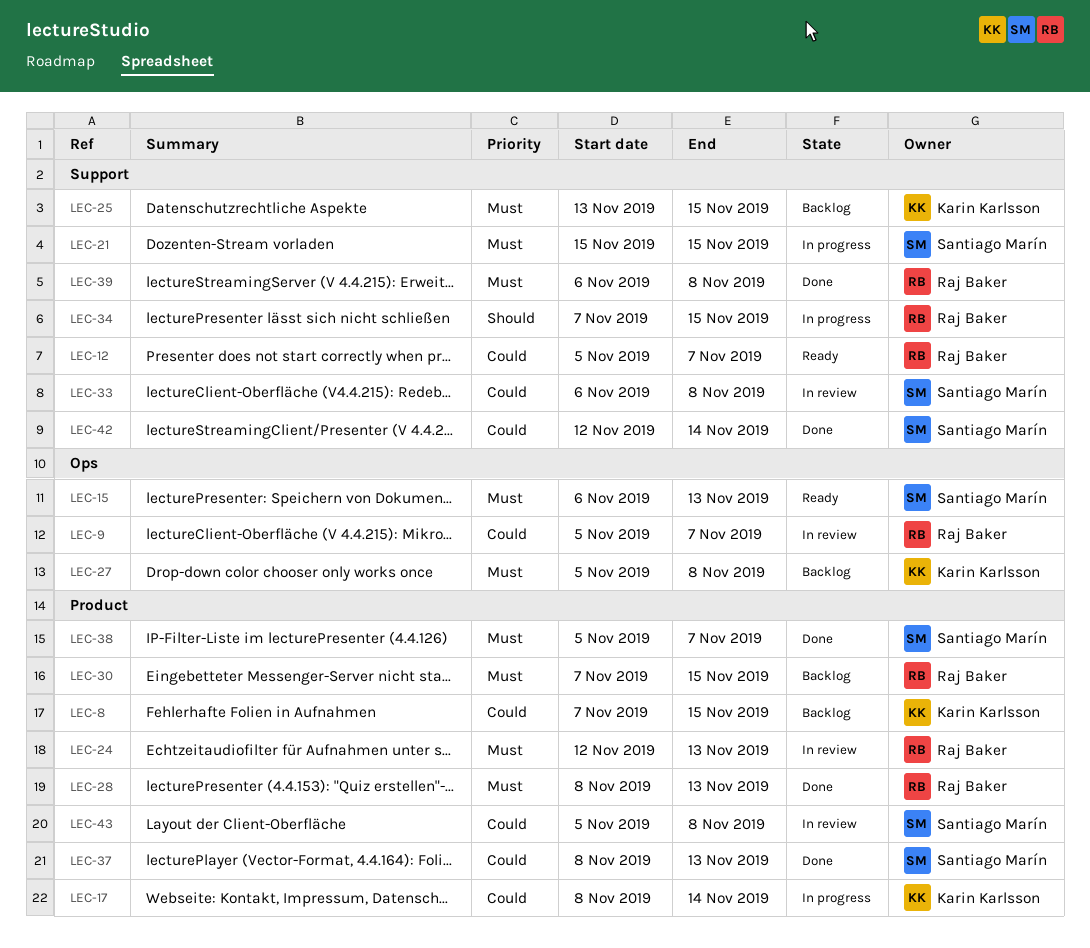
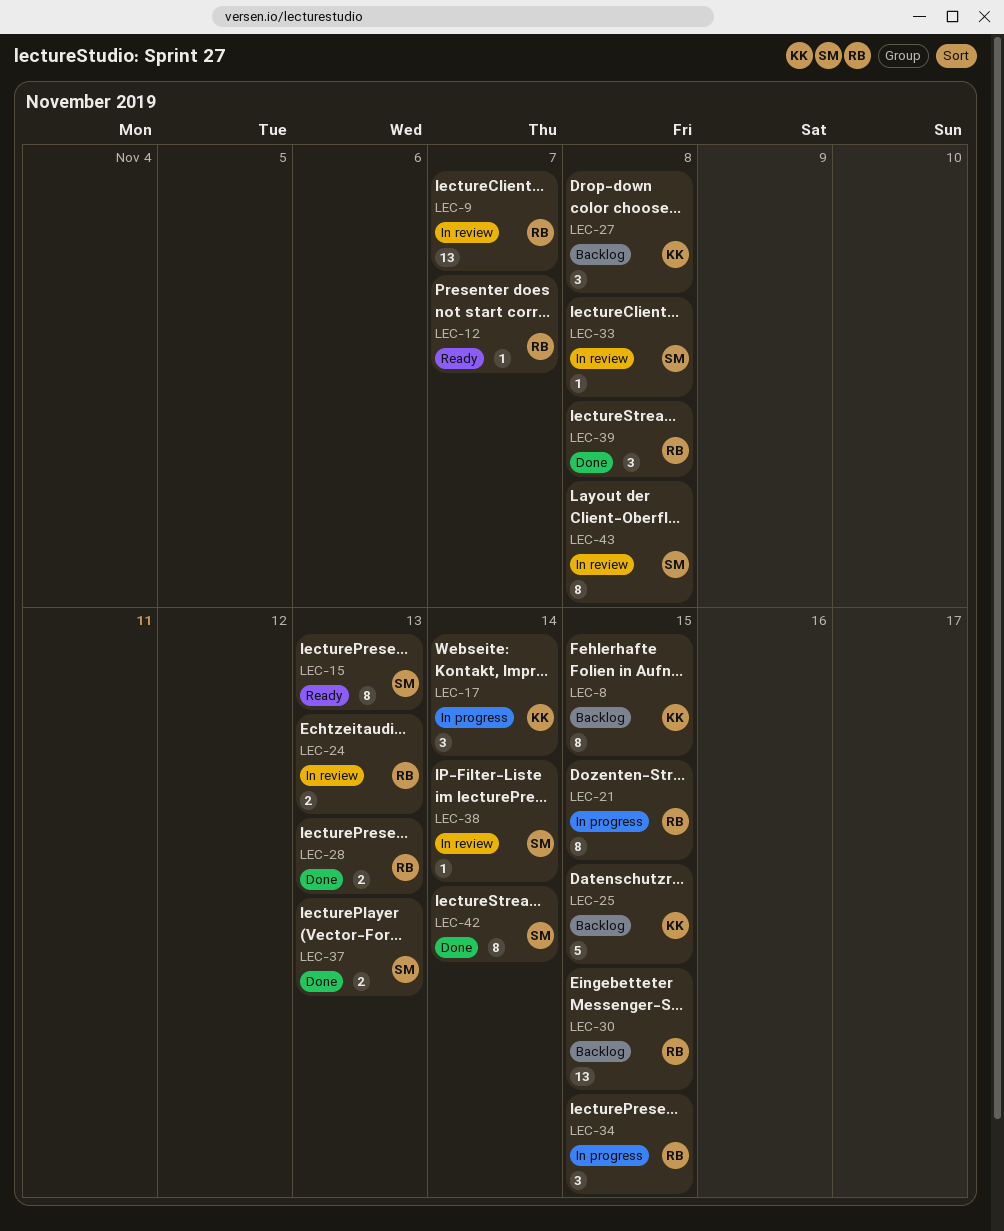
LEC-21, owner: Santiago Marín -> Raj Baker
LEC-38, status: Done -> In review
LEC-38, due: Nov 7 -> Nov 14

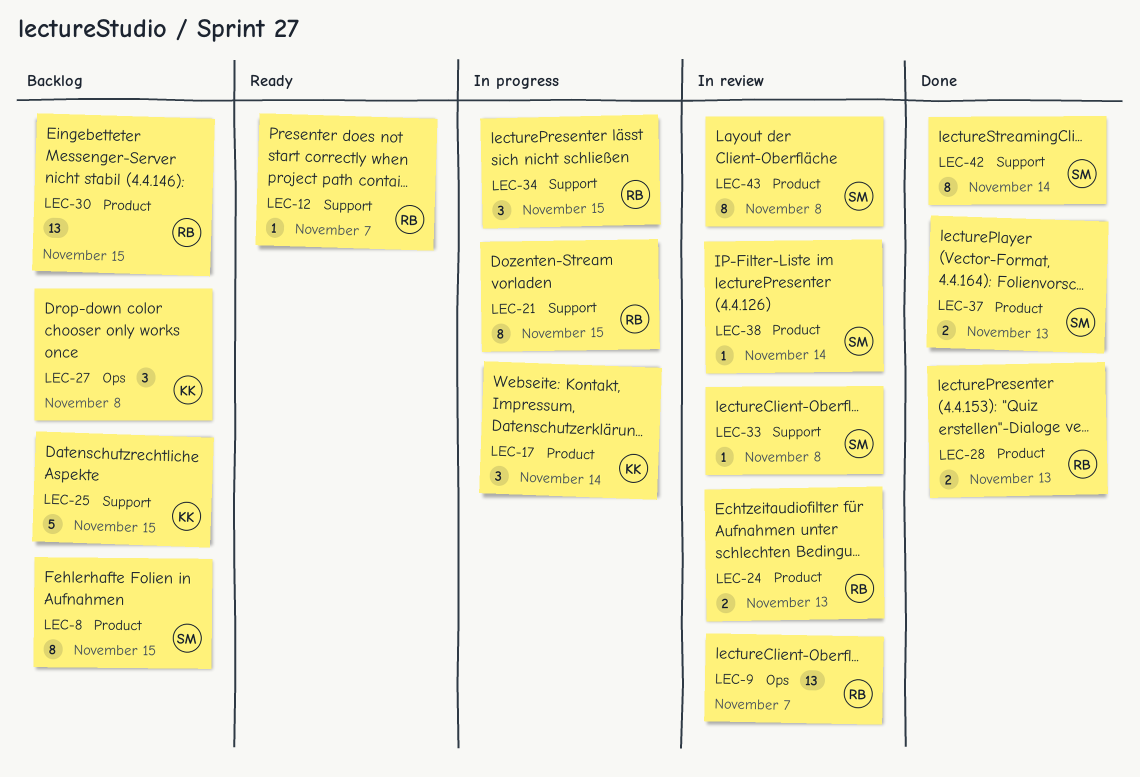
LEC-8, owner: KK -> SM
LEC-15: present -> none
LEC-39: present -> none

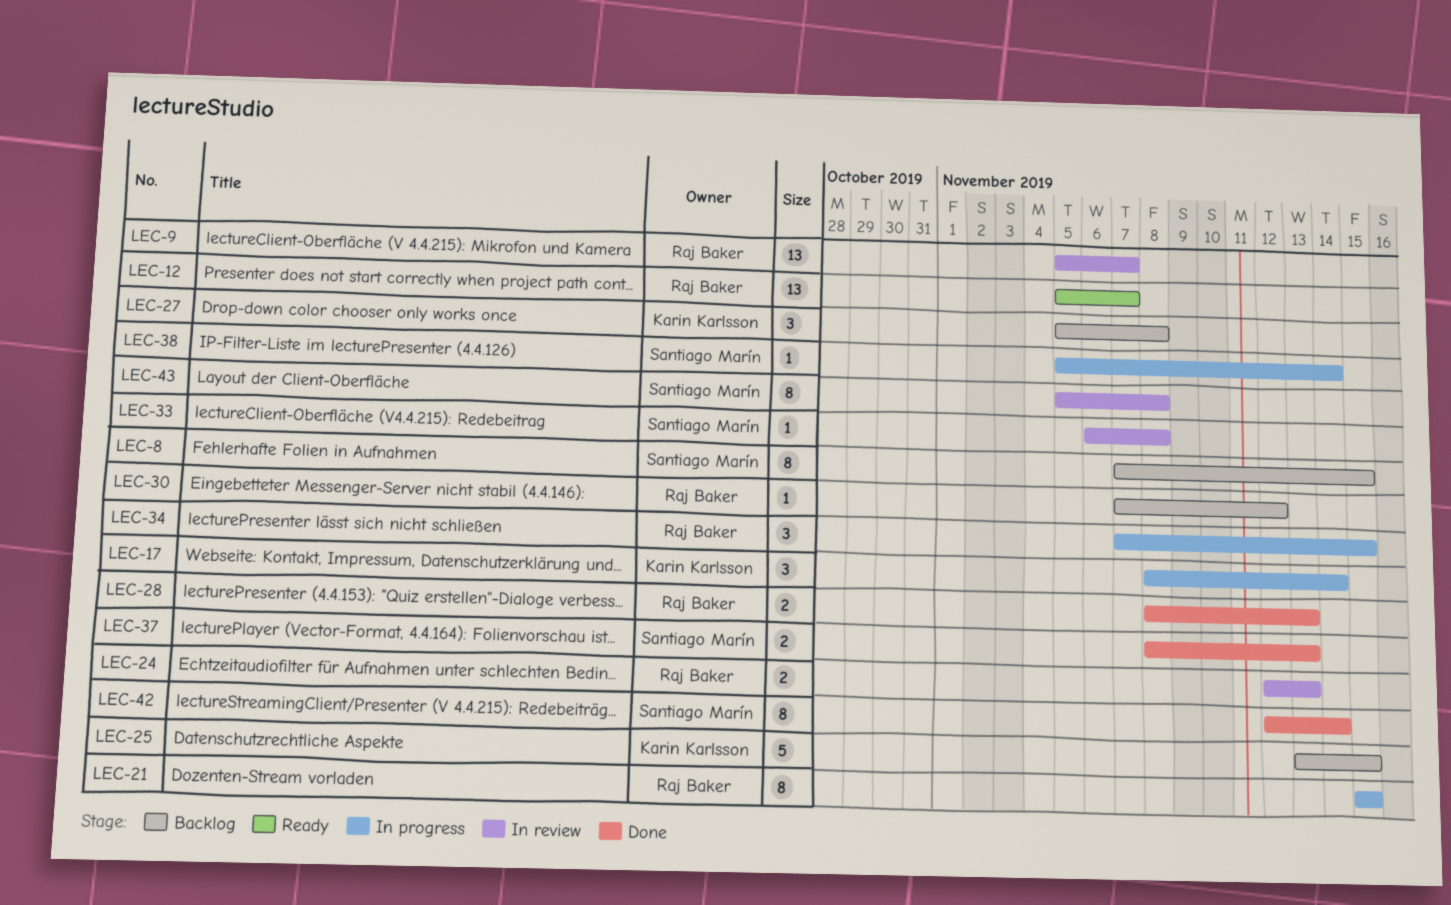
LEC-12, estimate: 1 -> 13
LEC-30, estimate: 13 -> 1
LEC-30, due: Nov 15 -> Nov 12
LEC-38, status: In review -> In progress

